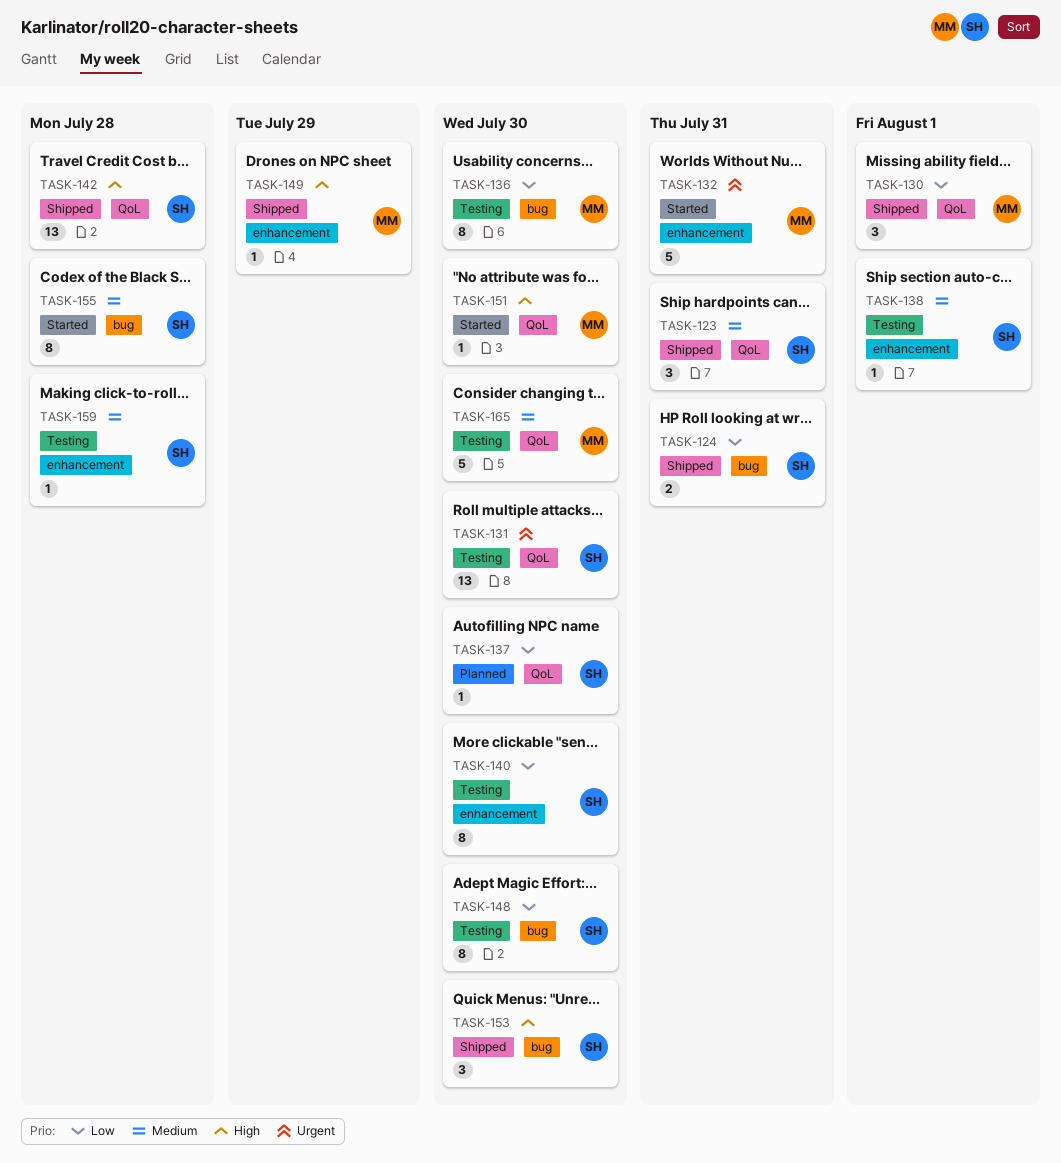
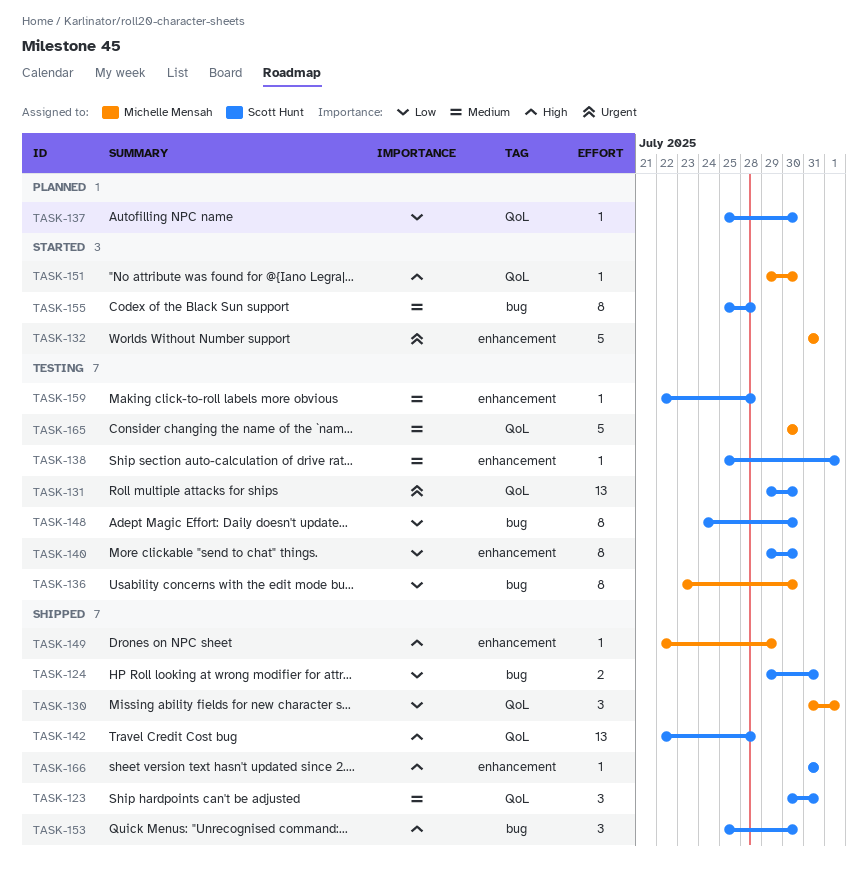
TASK-166: none -> present

